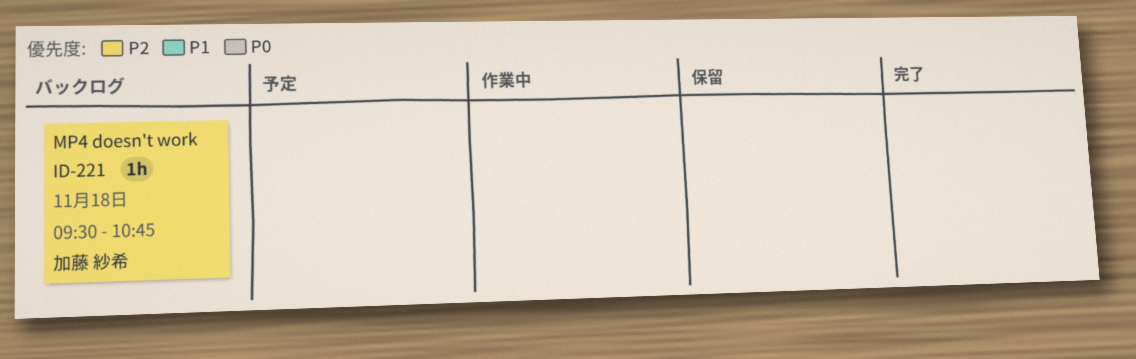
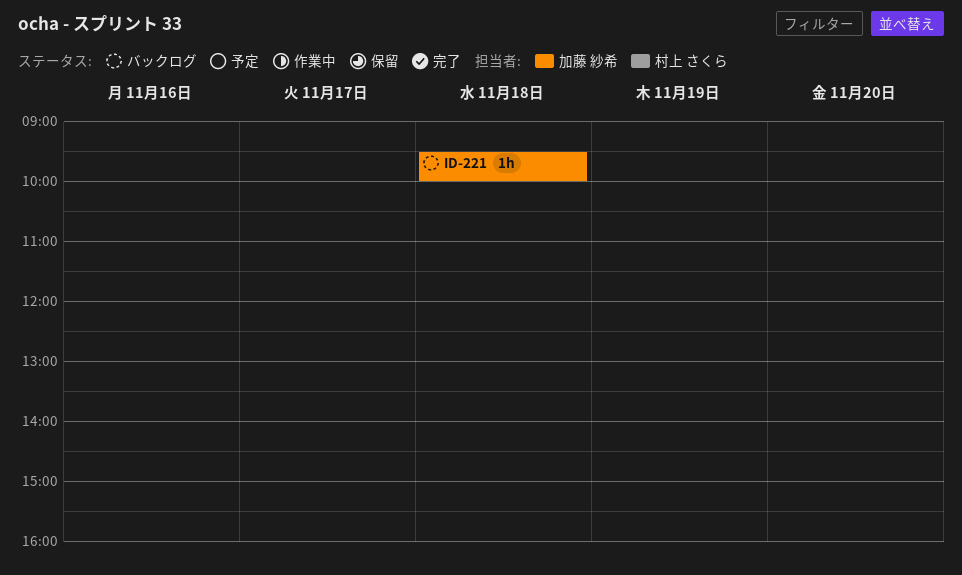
ID-221, ends: 10:45 -> 10:00

